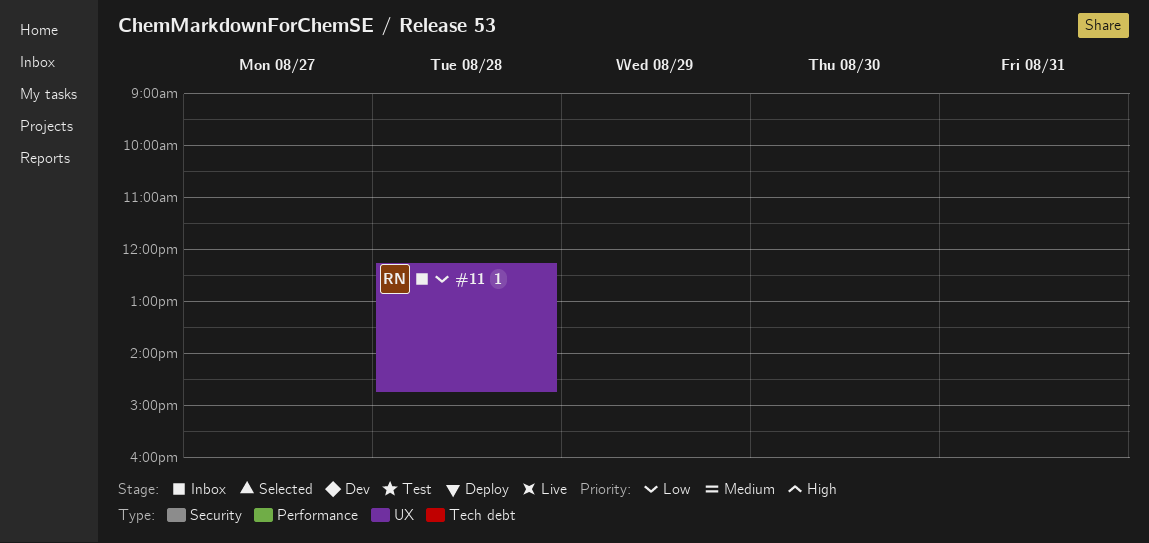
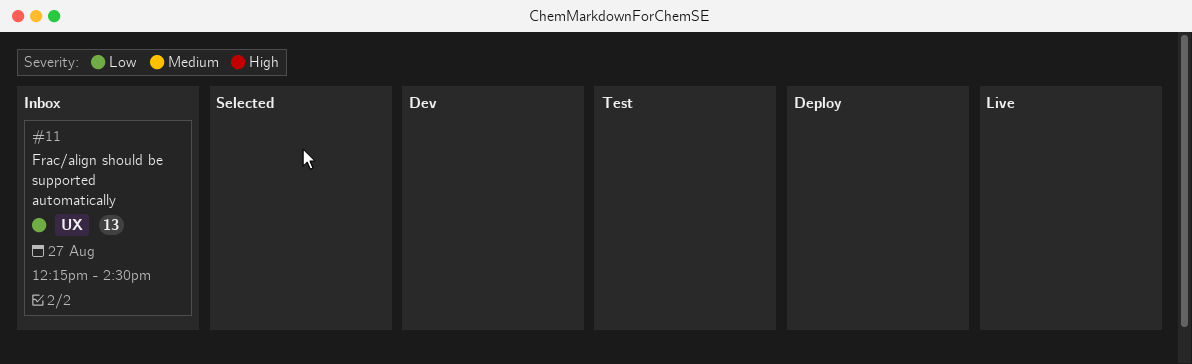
#11, estimate: 1 -> 13
#11, day: Aug 28 -> Aug 27
#11, ends: 14:45 -> 14:30

